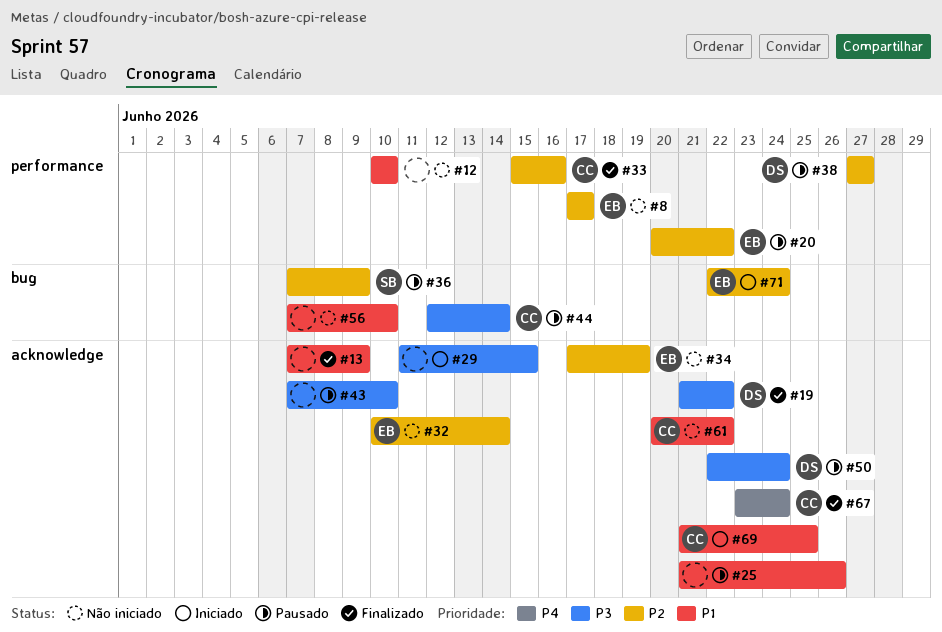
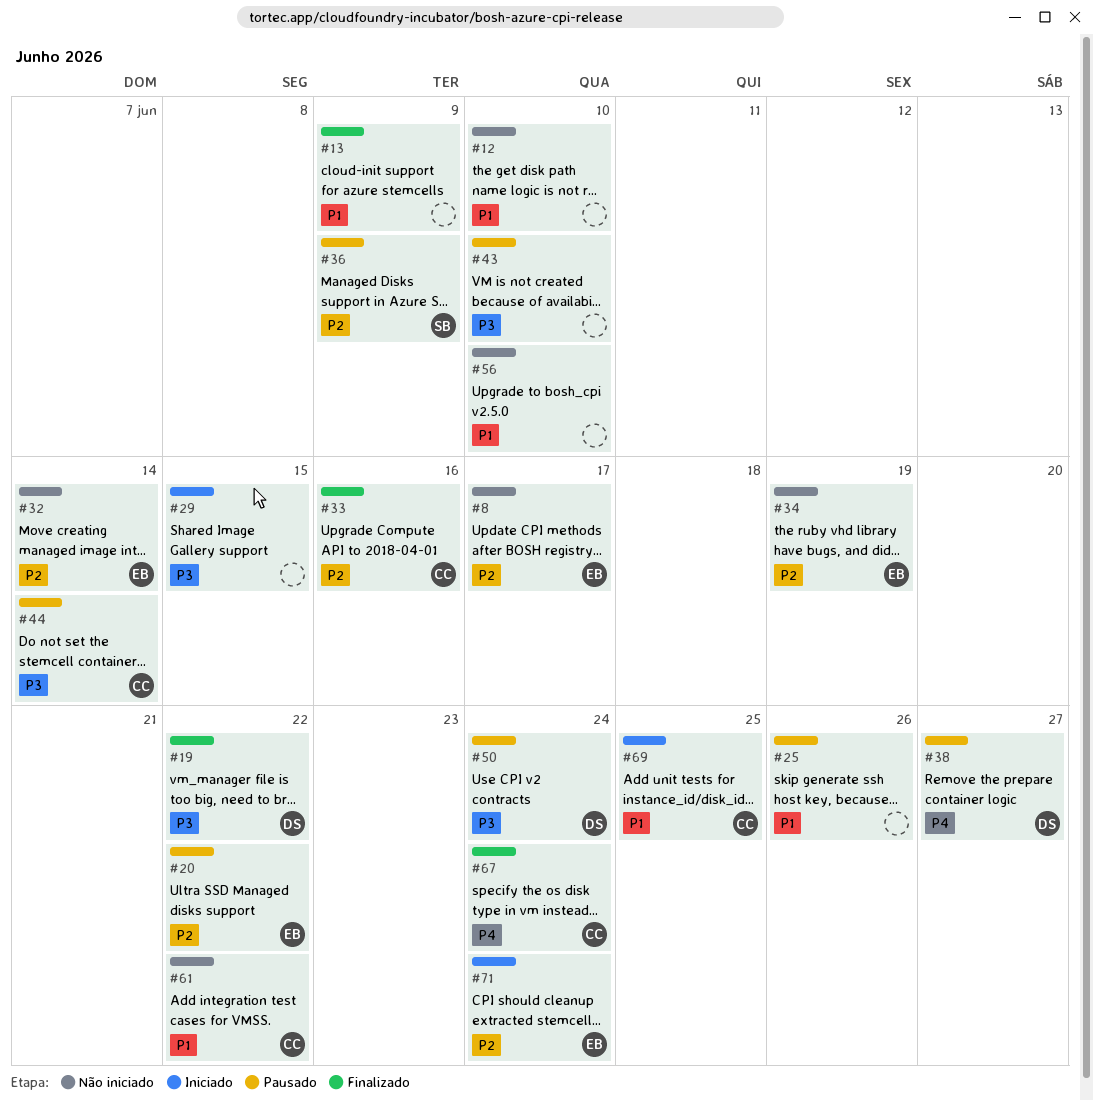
#38, priority: P2 -> P4

